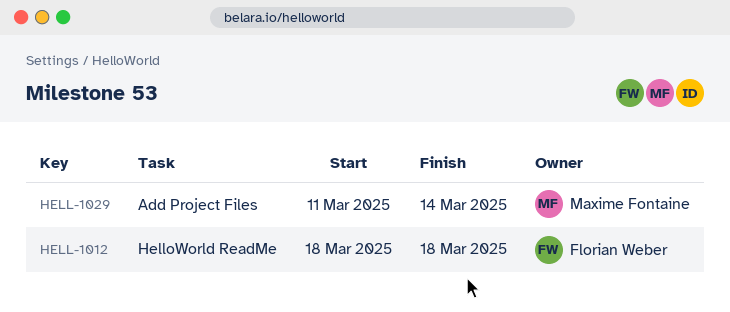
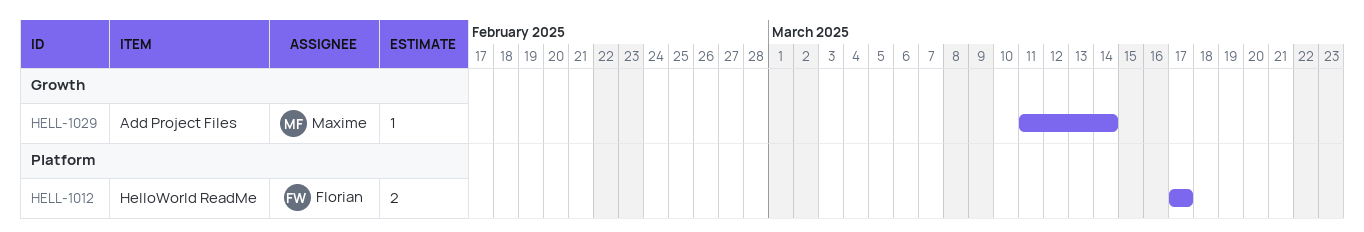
HELL-1012, start: Mar 18 -> Mar 17
HELL-1012, due: Mar 18 -> Mar 17

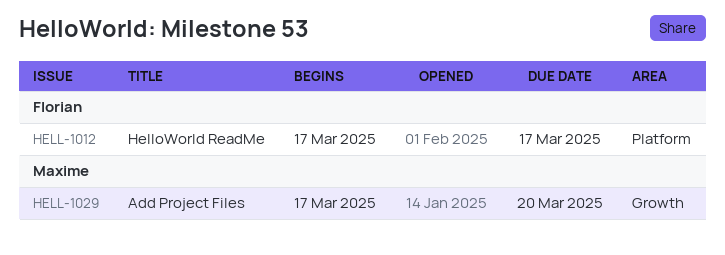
HELL-1029, start: Mar 11 -> Mar 17
HELL-1029, due: Mar 14 -> Mar 20

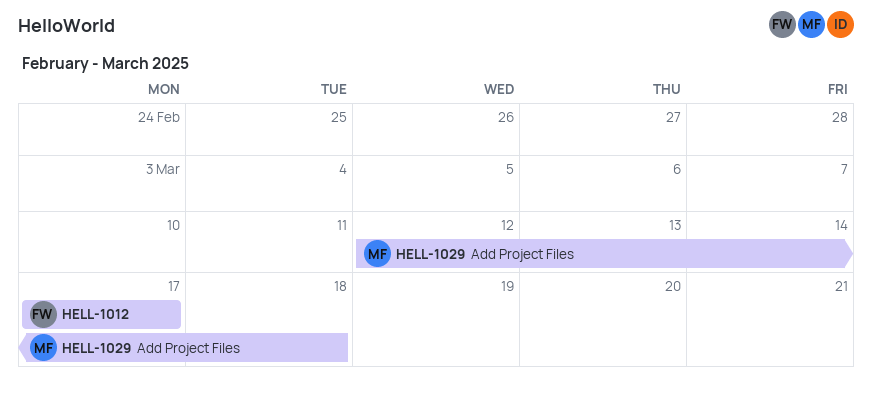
HELL-1029, start: Mar 17 -> Mar 12
HELL-1029, due: Mar 20 -> Mar 18

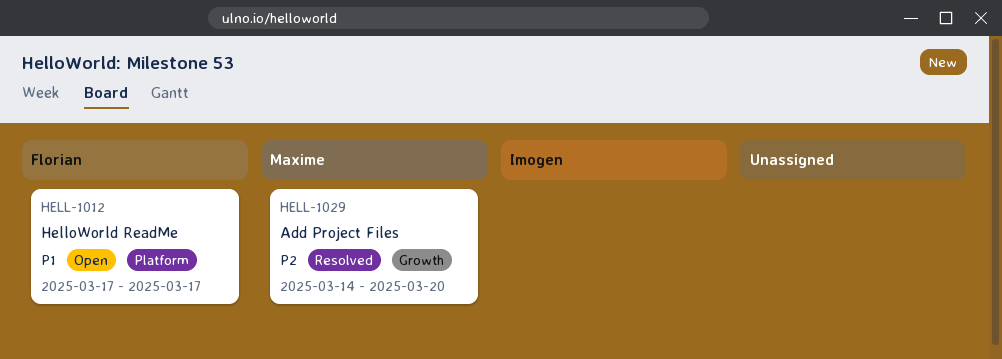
HELL-1029, start: Mar 12 -> Mar 14
HELL-1029, due: Mar 18 -> Mar 20

